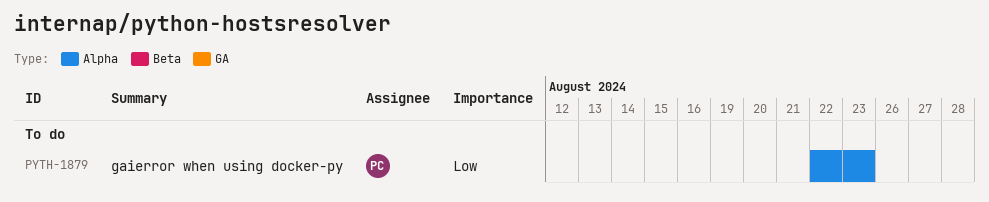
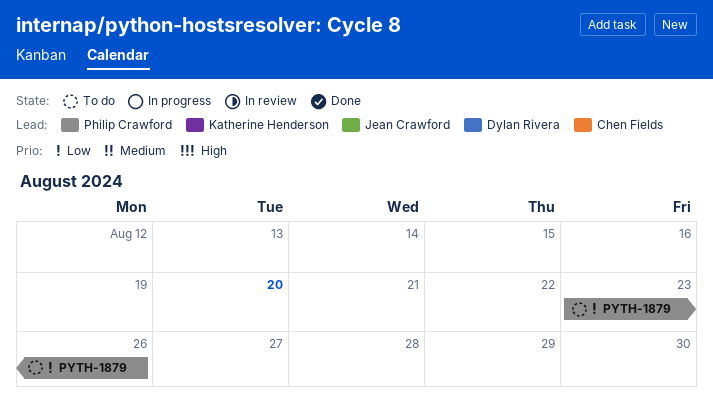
PYTH-1879, start: Aug 22 -> Aug 23
PYTH-1879, due: Aug 23 -> Aug 26

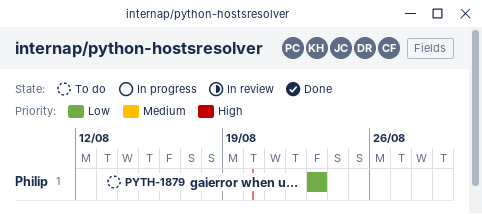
PYTH-1879, due: Aug 26 -> Aug 23

